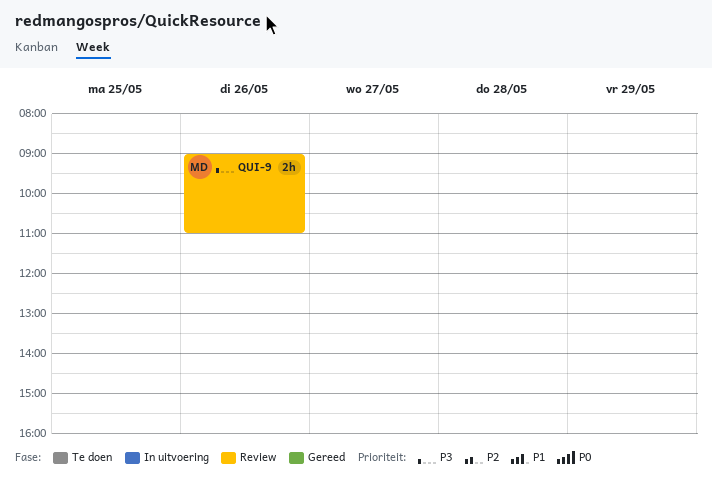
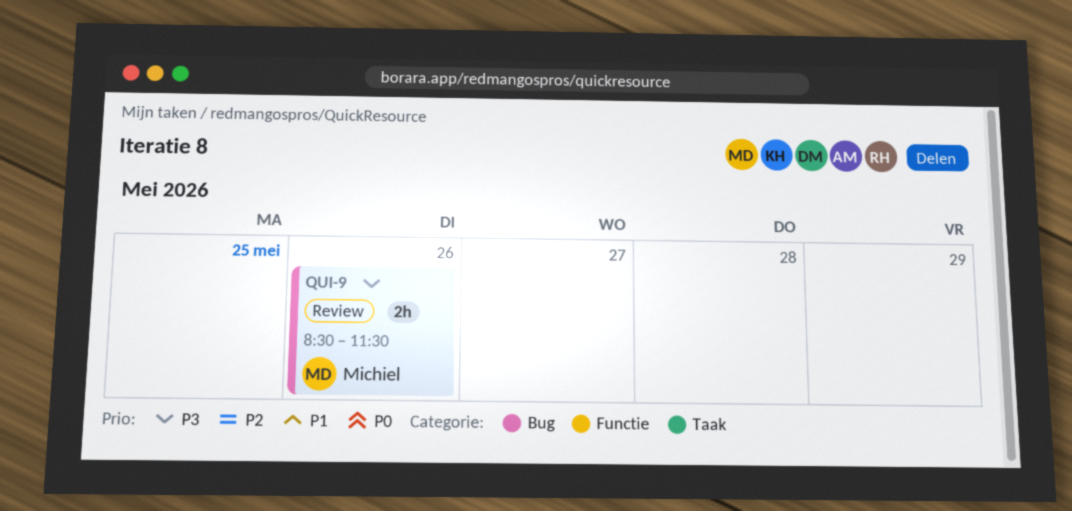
QUI-9, begins: 09:00 -> 08:30
QUI-9, ends: 11:00 -> 11:30

